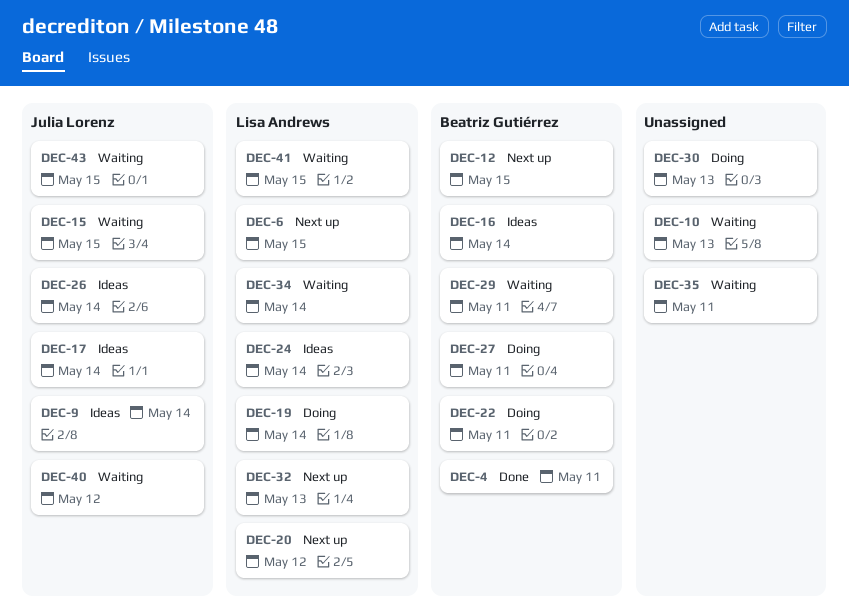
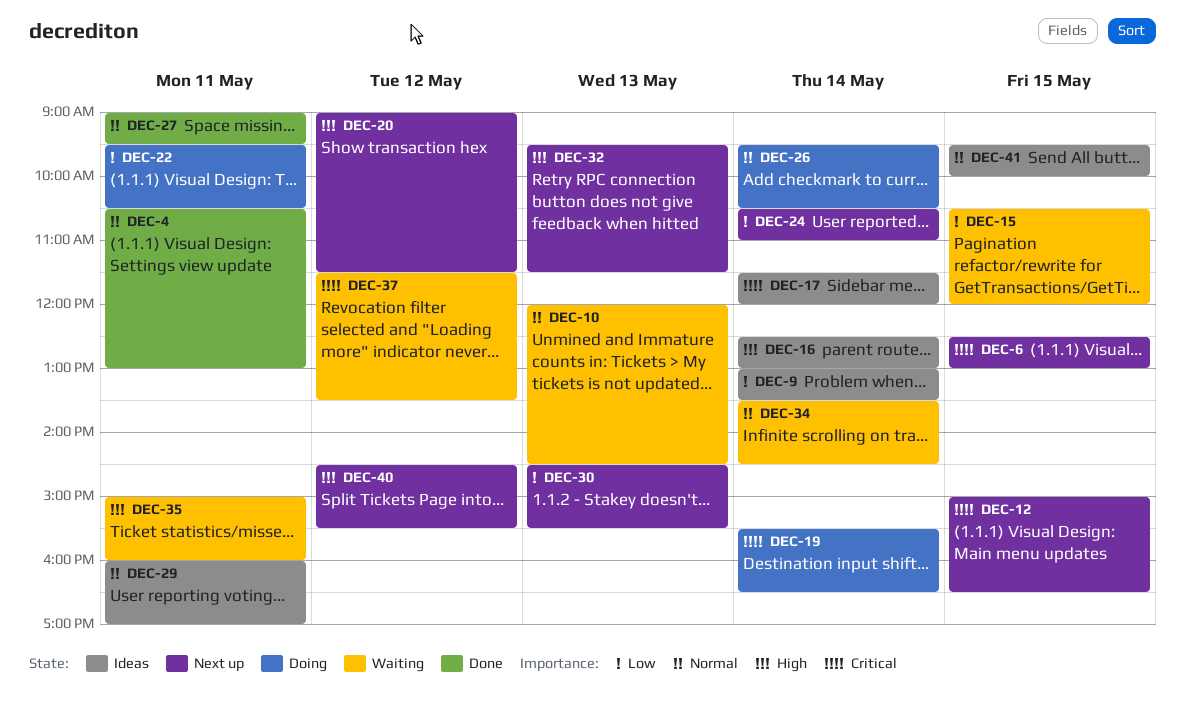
DEC-24, status: Ideas -> Next up
DEC-26, status: Ideas -> Doing
DEC-27, status: Doing -> Done
DEC-29, status: Waiting -> Ideas
DEC-30, status: Doing -> Next up
DEC-37: none -> present
DEC-40, status: Waiting -> Next up
DEC-41, status: Waiting -> Ideas
DEC-43: present -> none

